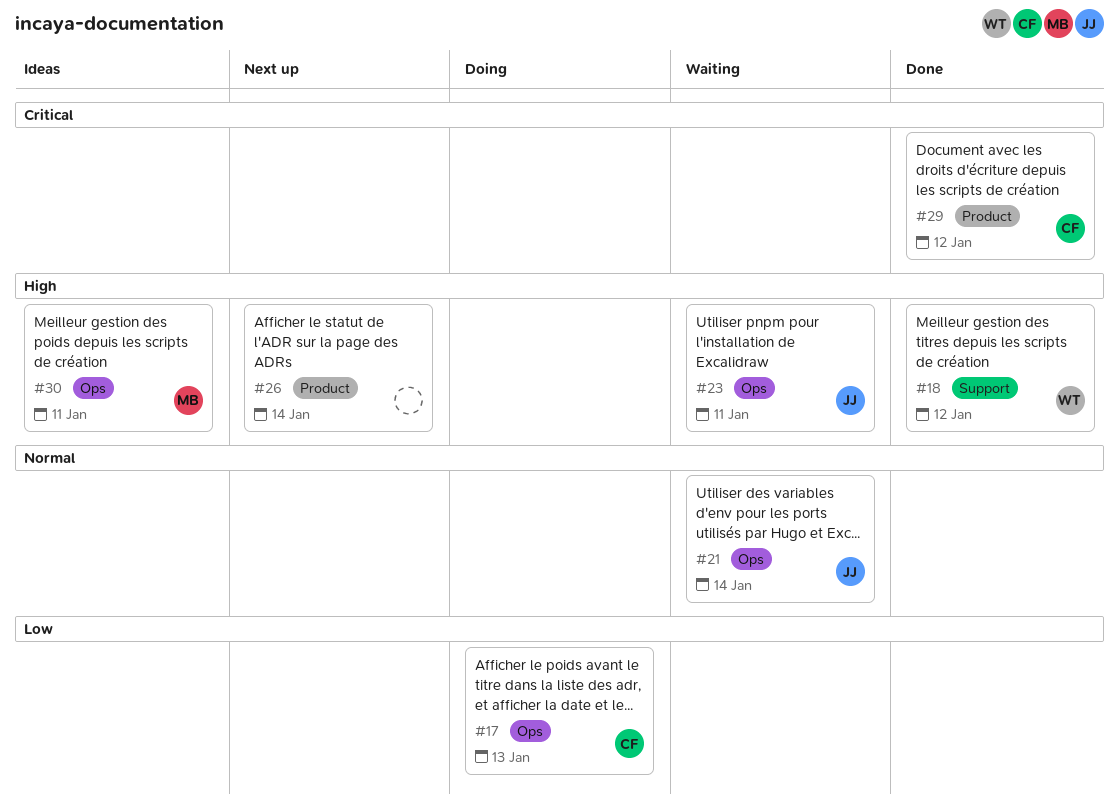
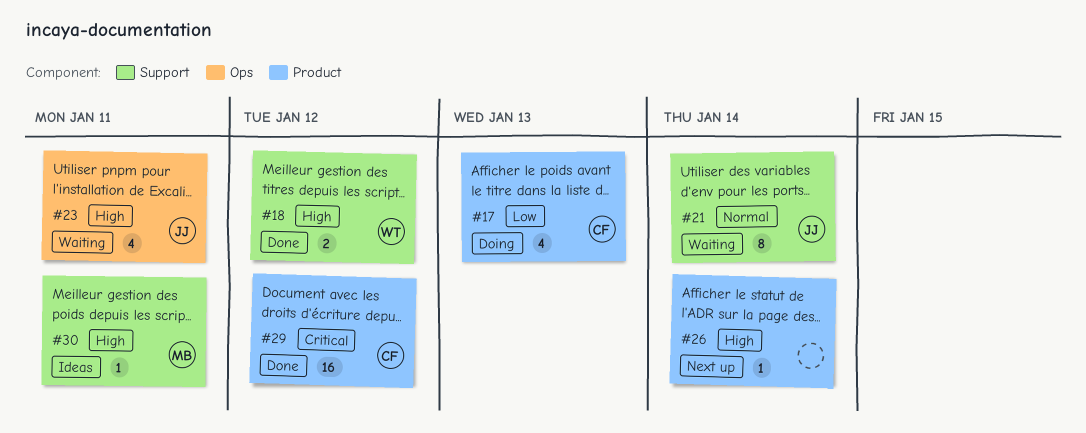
#17, label: Ops -> Product
#21, label: Ops -> Support
#30, label: Ops -> Support

